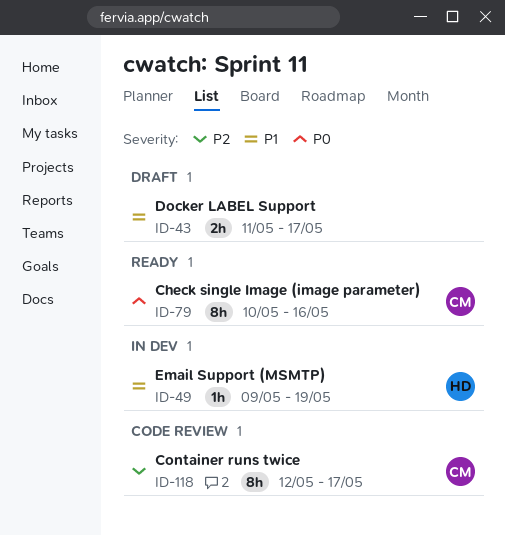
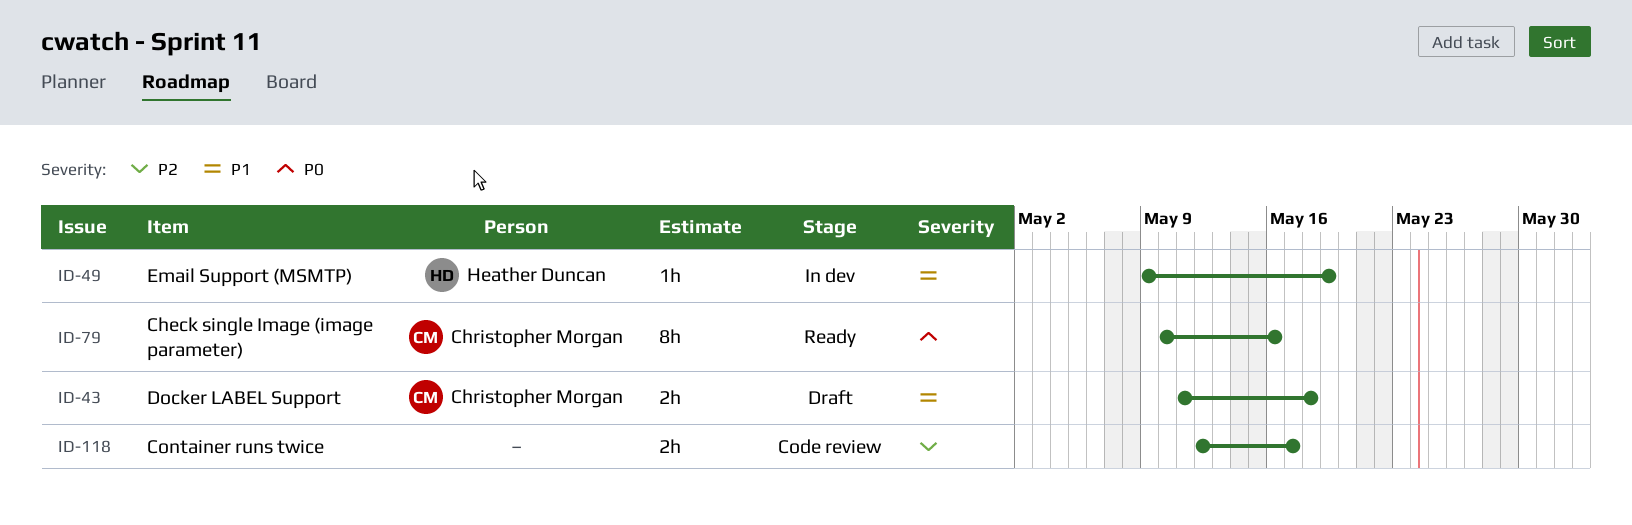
ID-43, owner: none -> Christopher Morgan
ID-43, due: May 17 -> May 18
ID-118, owner: Christopher Morgan -> none
ID-118, estimate: 8h -> 2h

